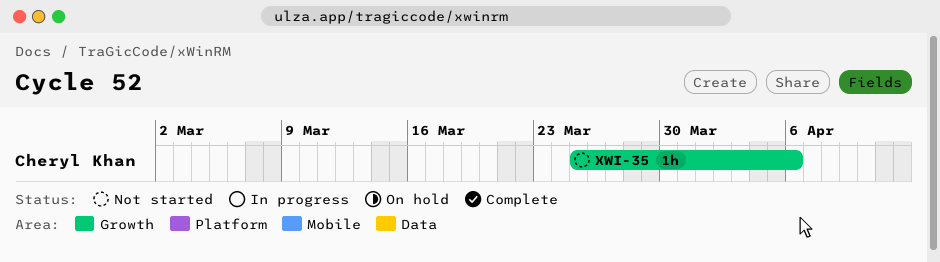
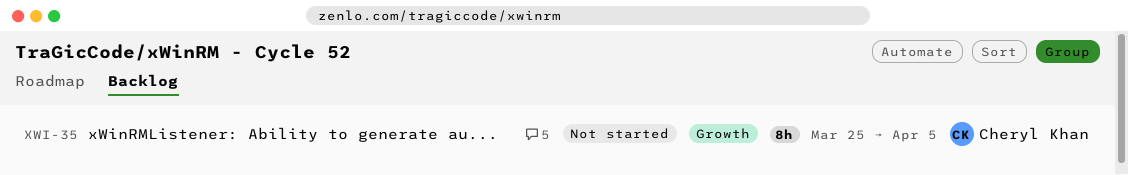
XWI-35, estimate: 1h -> 8h
XWI-35, due: Apr 6 -> Apr 5

